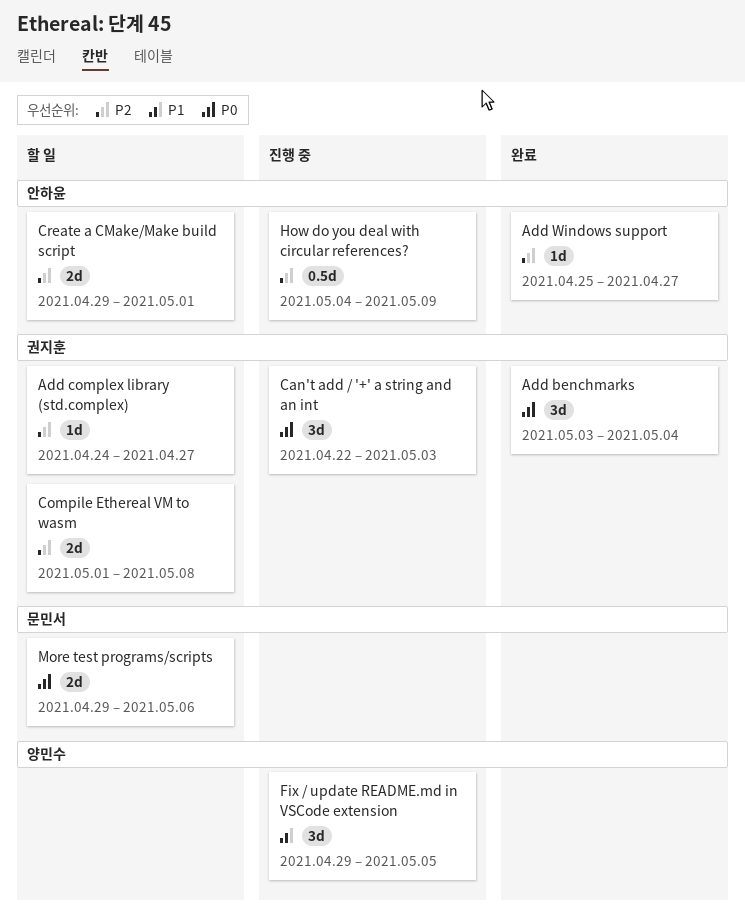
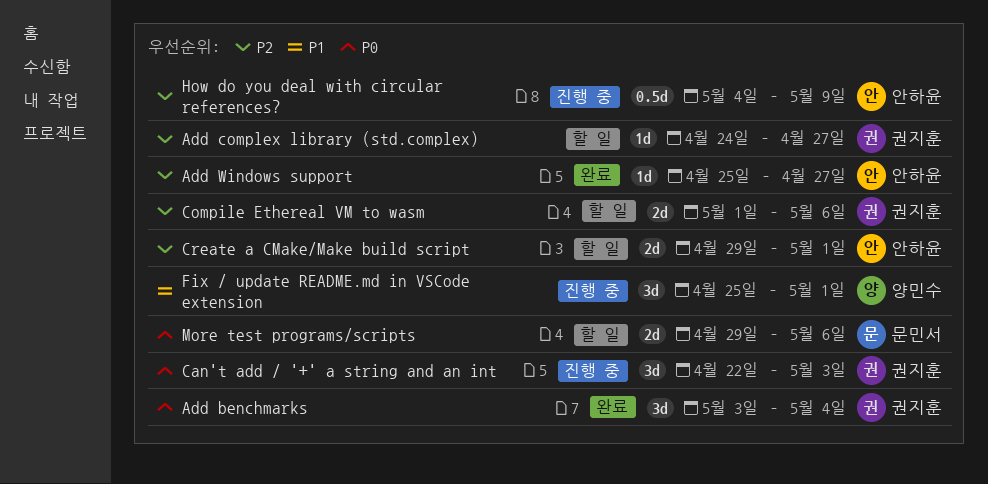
Compile Ethereal VM to wasm, due: May 8 -> May 6
Fix / update README.md in VSCode extension, start: Apr 29 -> Apr 25
Fix / update README.md in VSCode extension, due: May 5 -> May 1

